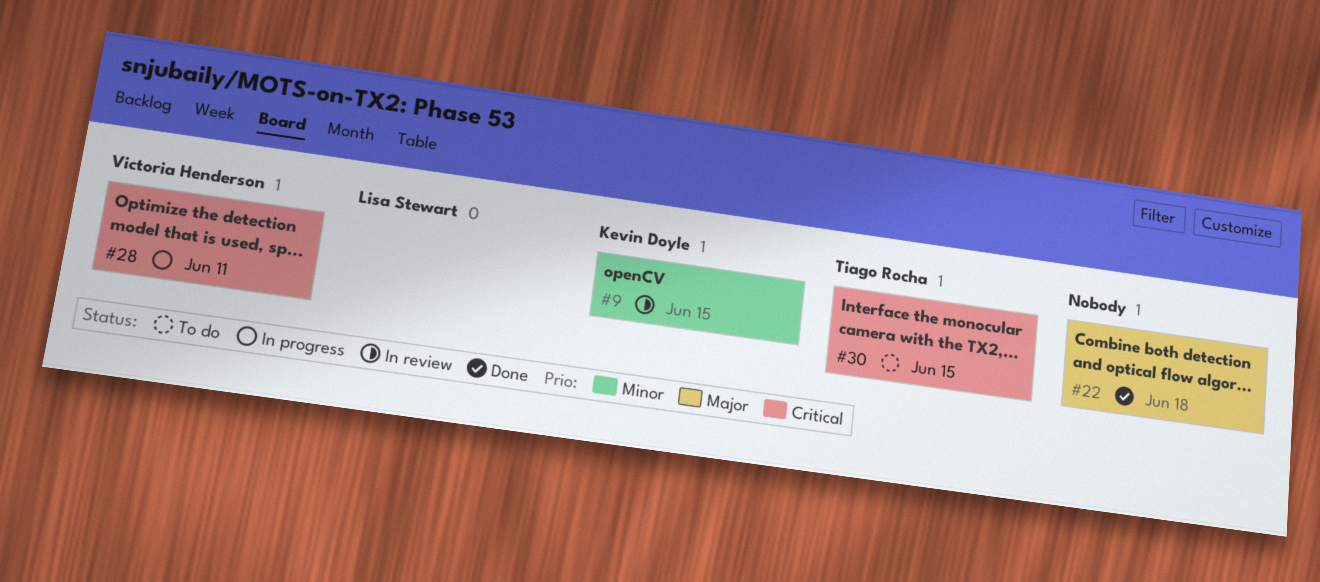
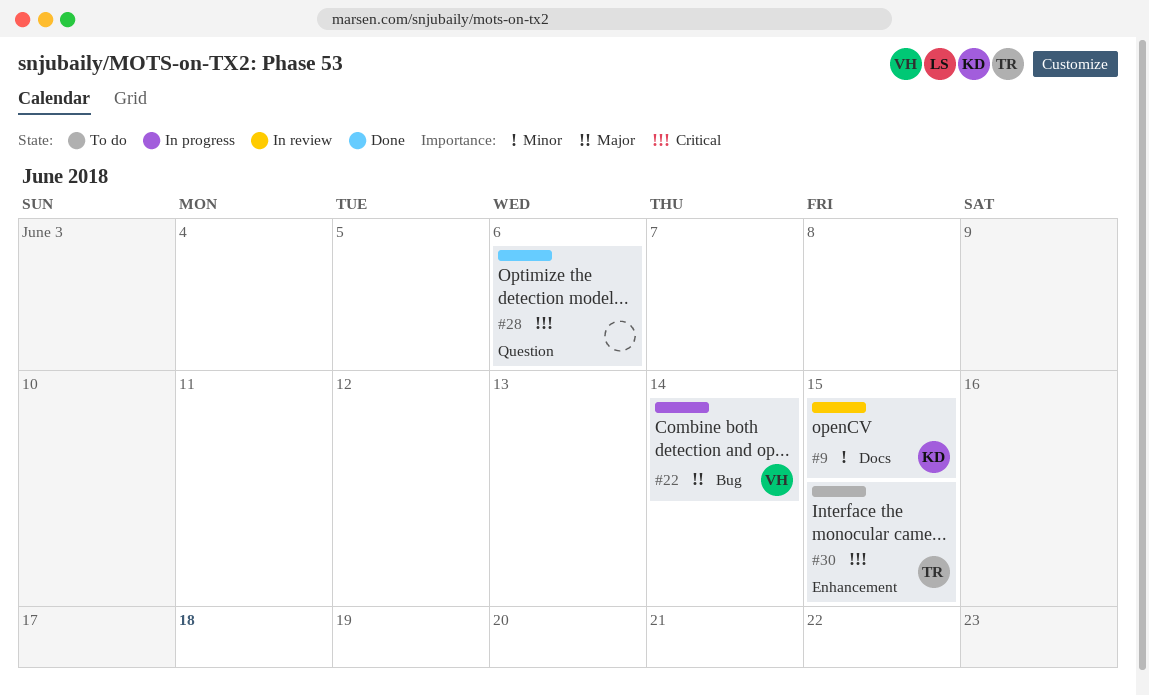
#22, status: Done -> In progress
#22, owner: none -> Victoria Henderson
#22, due: Jun 18 -> Jun 14
#28, status: In progress -> Done
#28, owner: Victoria Henderson -> none
#28, due: Jun 11 -> Jun 6

